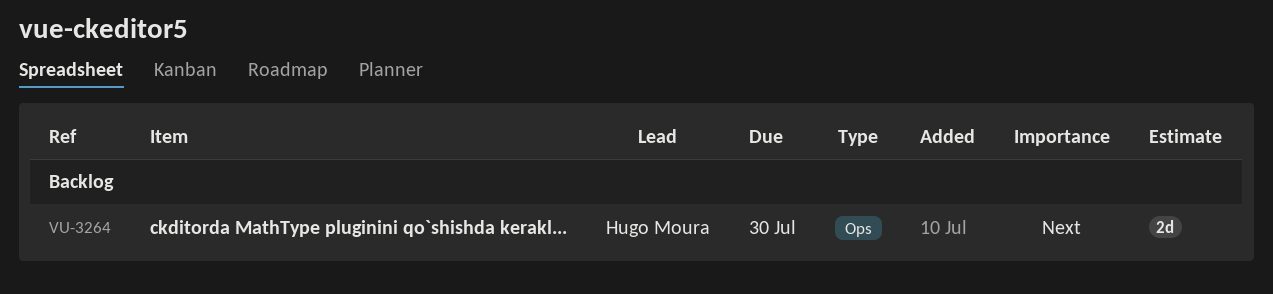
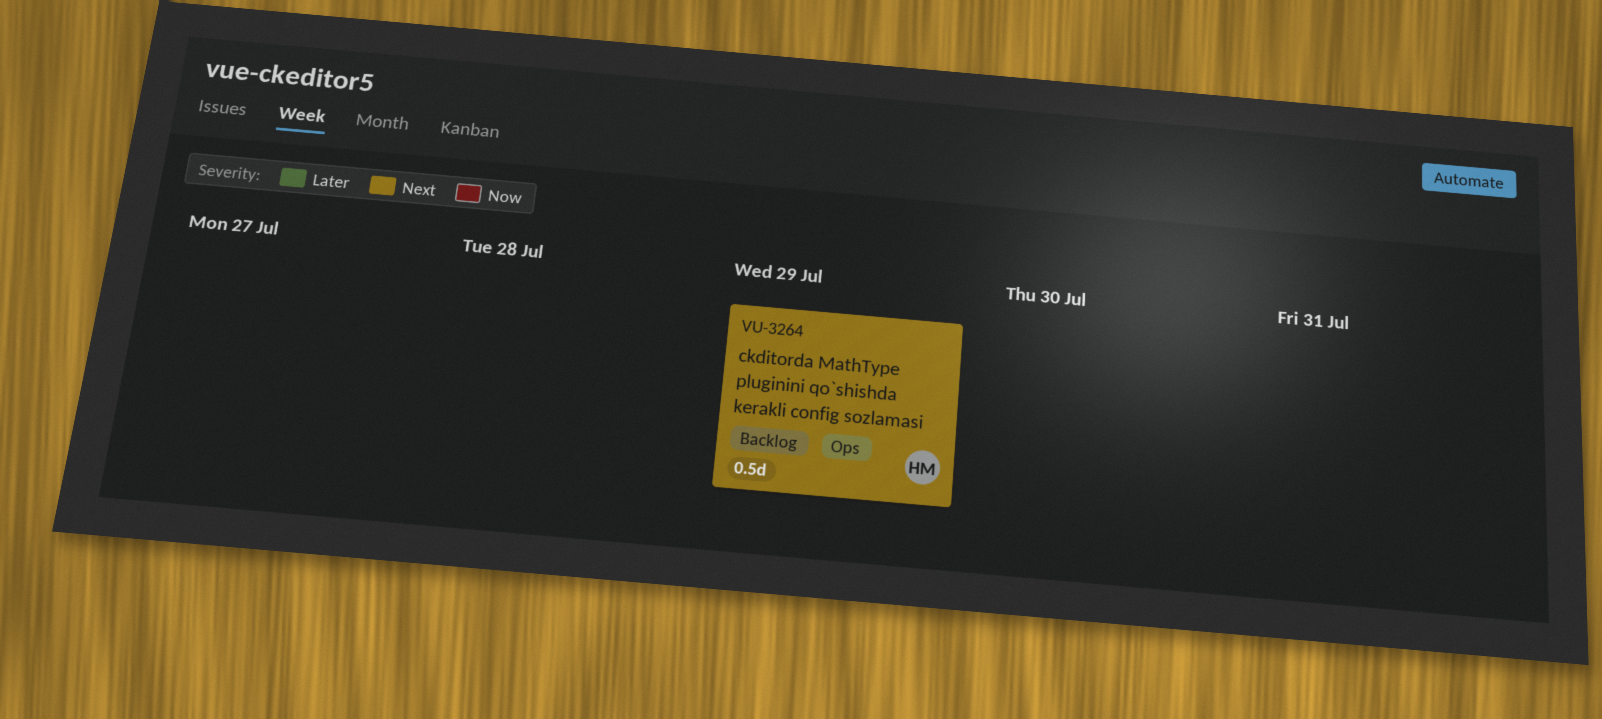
VU-3264, estimate: 2d -> 0.5d
VU-3264, due: Jul 30 -> Jul 29

